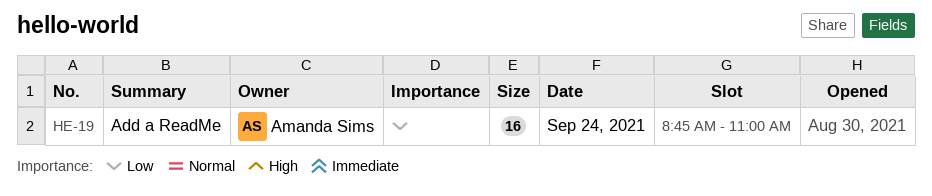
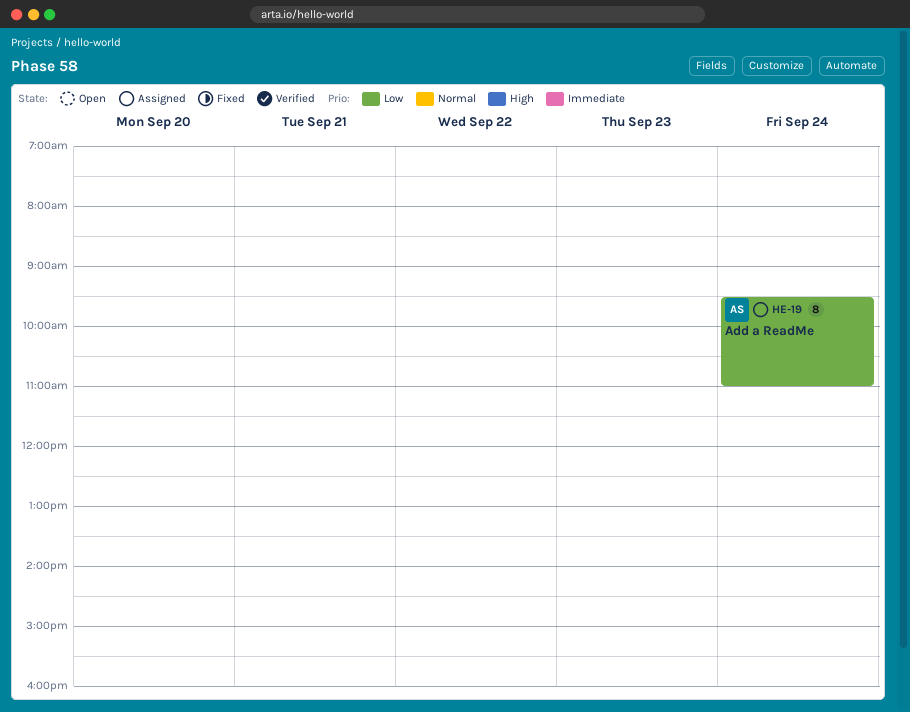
HE-19, estimate: 16 -> 8
HE-19, begins: 08:45 -> 09:30

